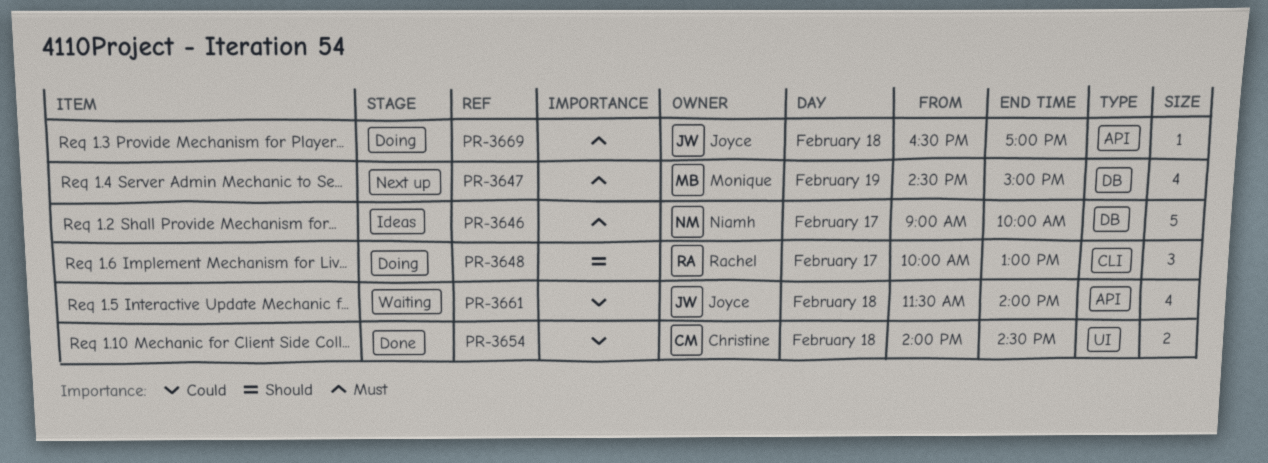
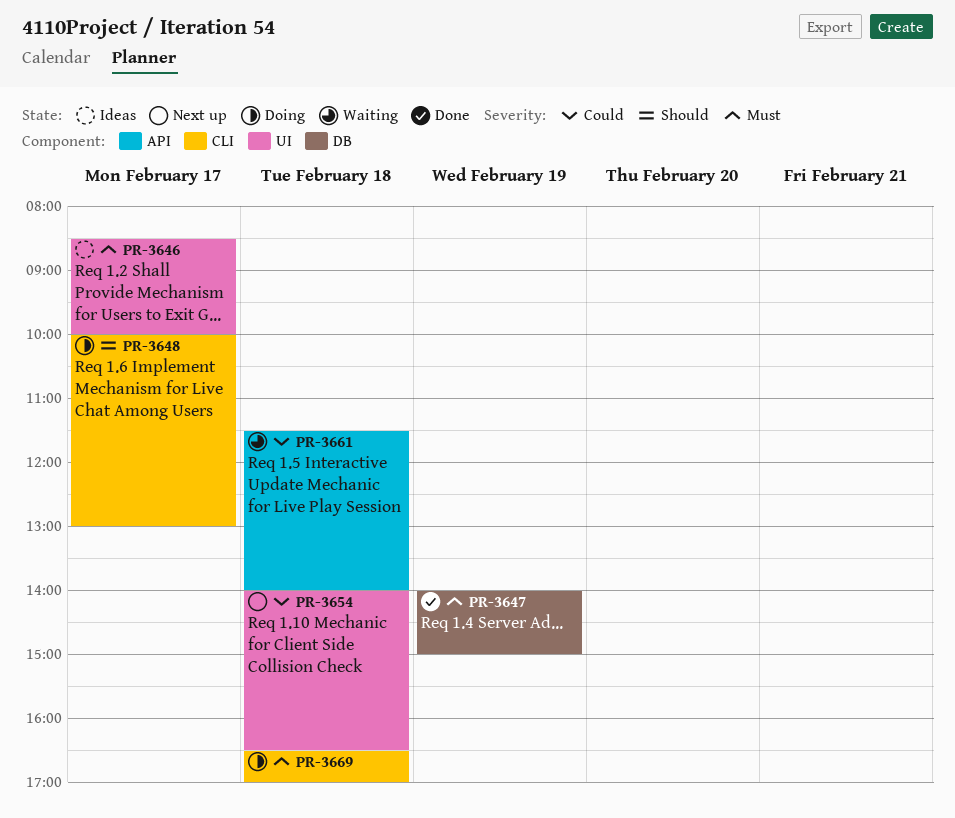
PR-3646, label: DB -> UI
PR-3646, begins: 09:00 -> 08:30
PR-3647, status: Next up -> Done
PR-3647, begins: 14:30 -> 14:00
PR-3654, status: Done -> Next up
PR-3654, ends: 14:30 -> 16:30
PR-3669, label: API -> CLI

